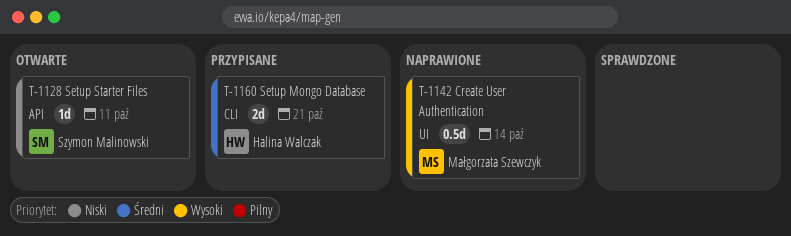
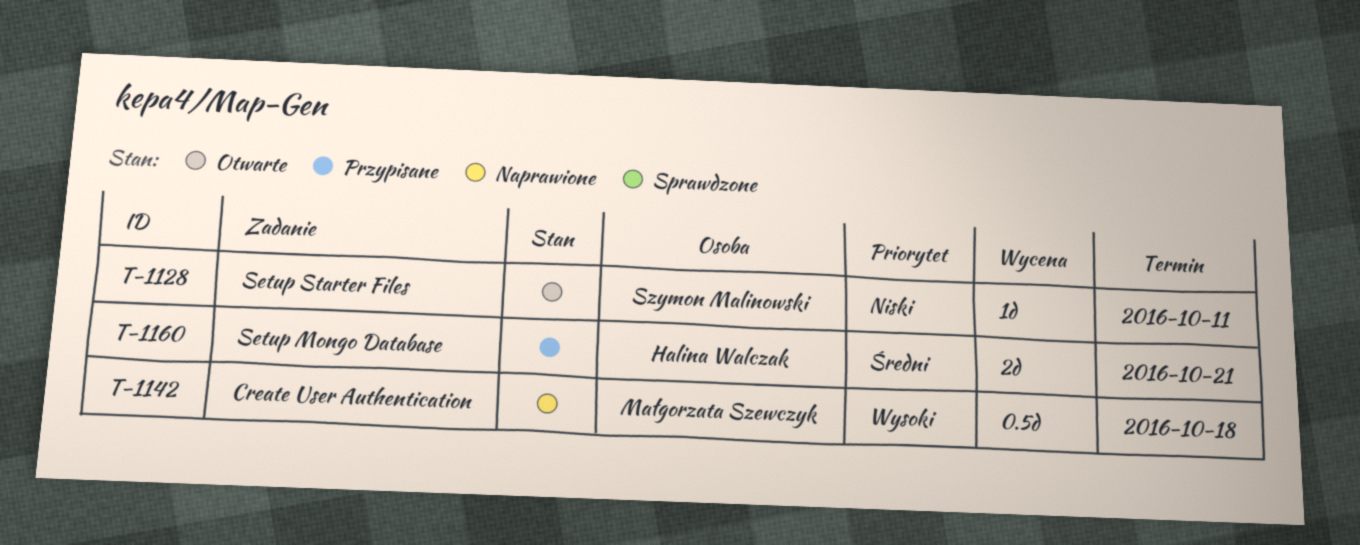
T-1142, due: Oct 14 -> Oct 18

